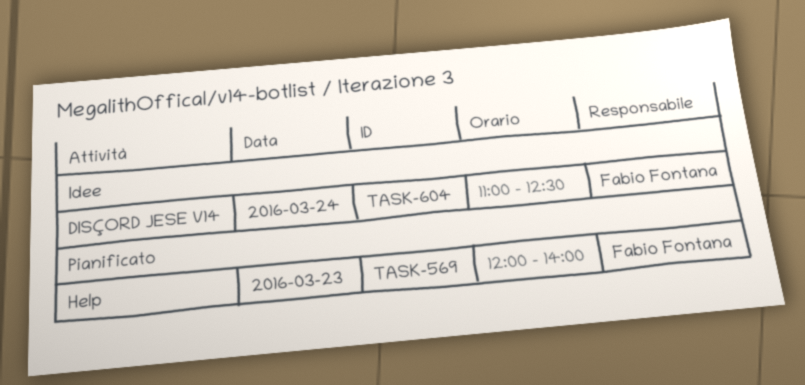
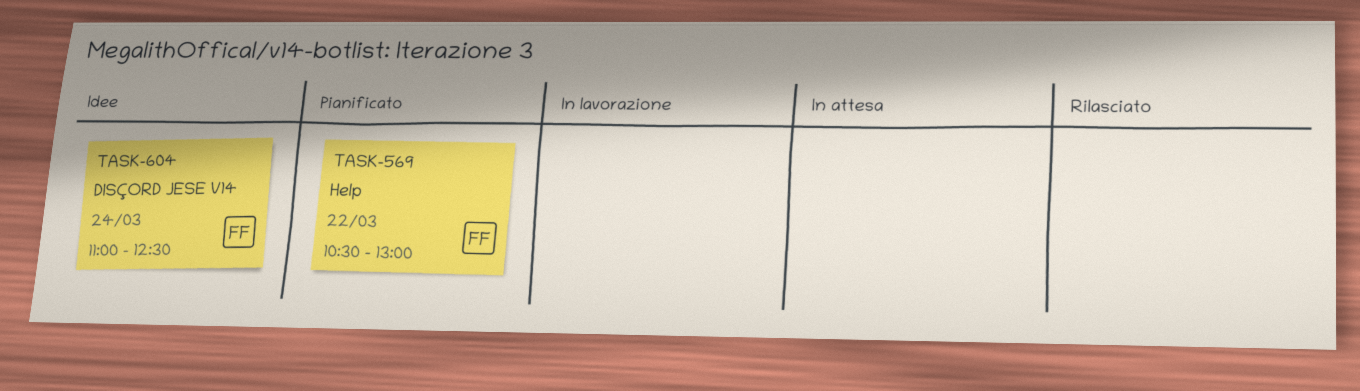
TASK-569, day: Mar 23 -> Mar 22
TASK-569, begins: 12:00 -> 10:30
TASK-569, ends: 14:00 -> 13:00

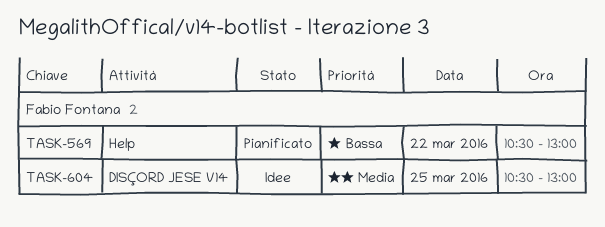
TASK-604, day: Mar 24 -> Mar 25
TASK-604, begins: 11:00 -> 10:30
TASK-604, ends: 12:30 -> 13:00

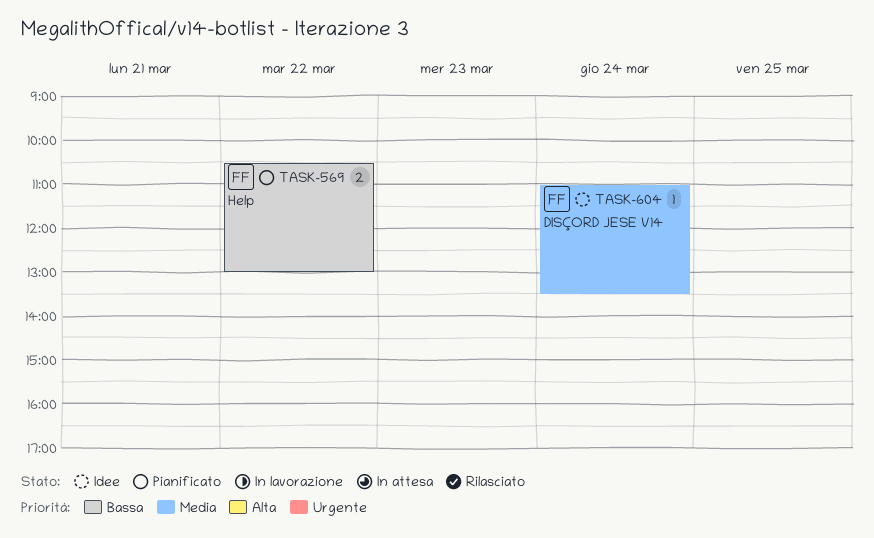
TASK-604, day: Mar 25 -> Mar 24
TASK-604, begins: 10:30 -> 11:00
TASK-604, ends: 13:00 -> 13:30

